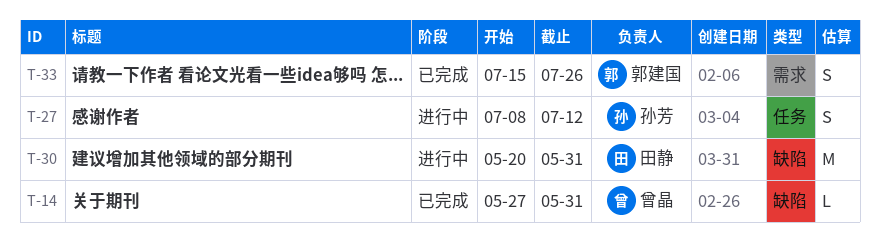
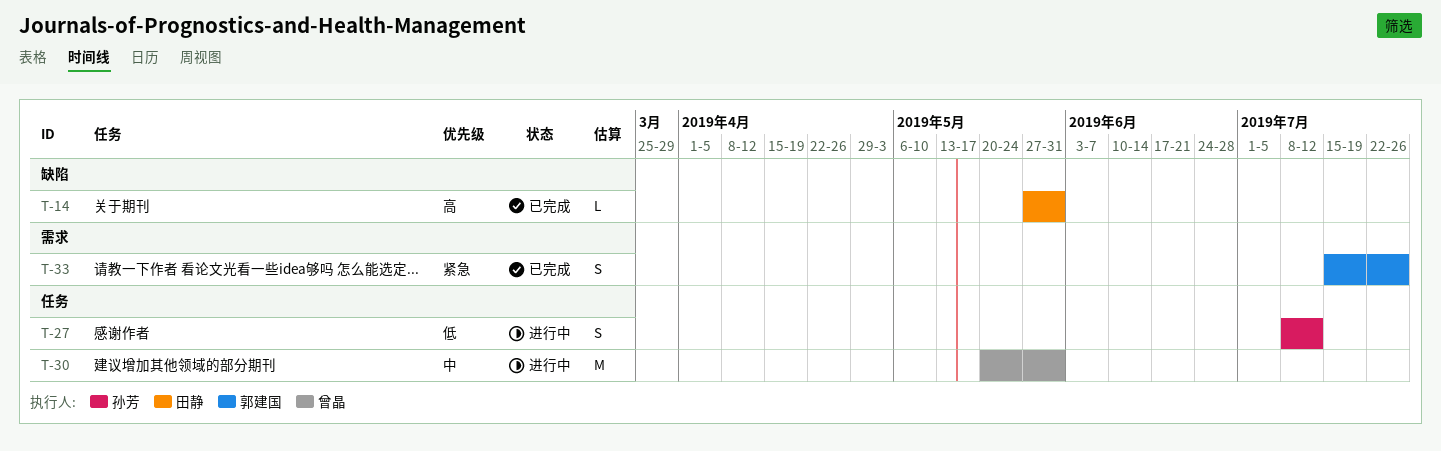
T-14, owner: 曾晶 -> 田静
T-30, owner: 田静 -> 曾晶
T-30, label: 缺陷 -> 任务

